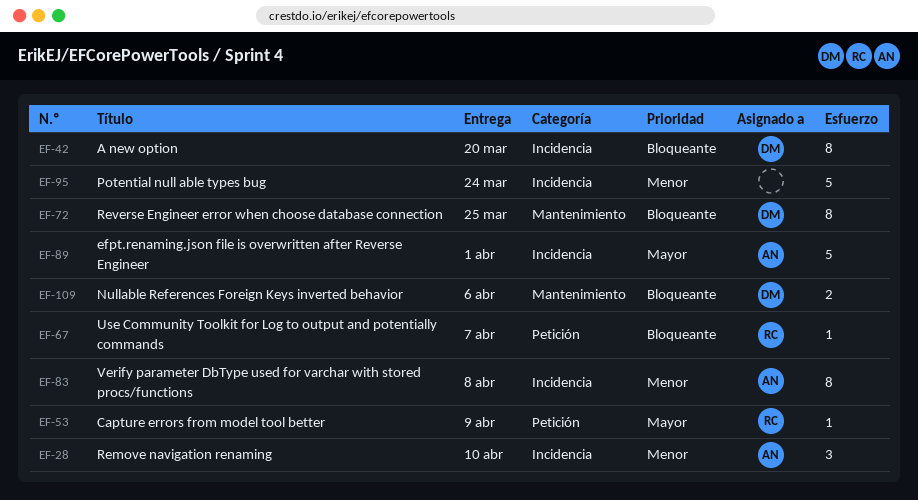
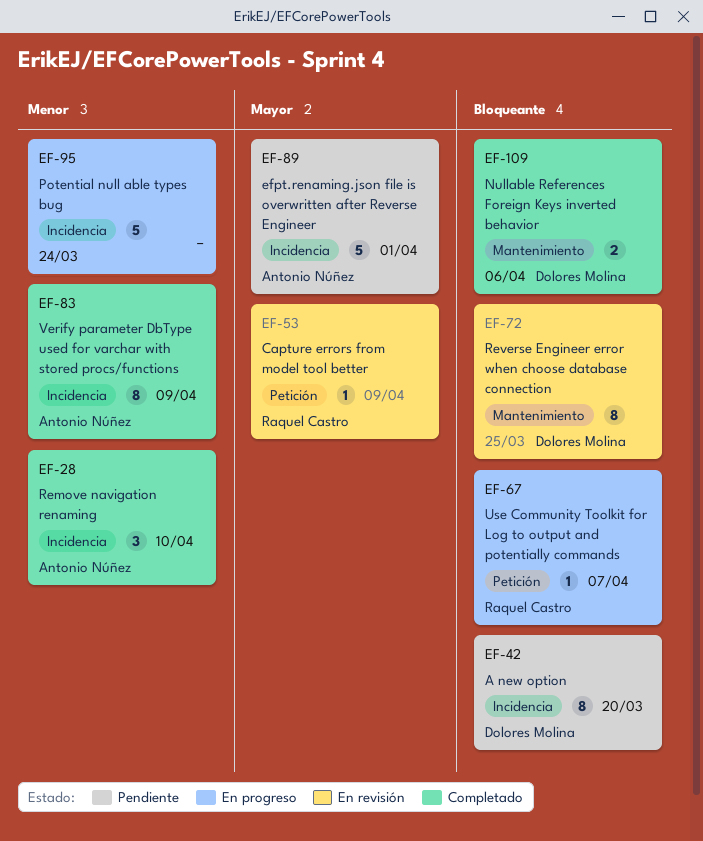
EF-83, due: Apr 8 -> Apr 9

